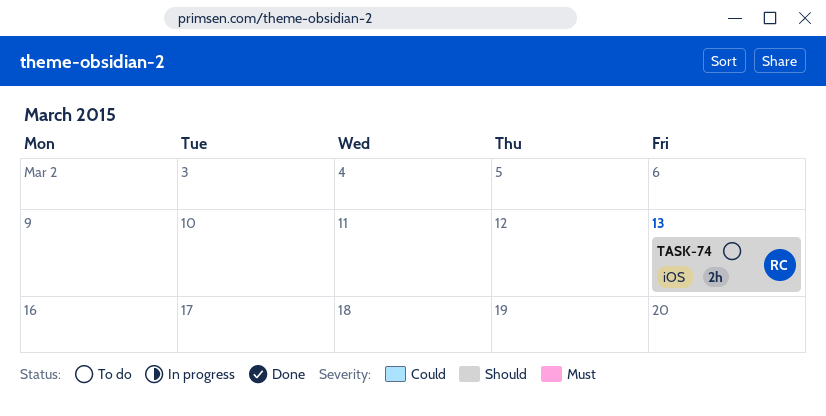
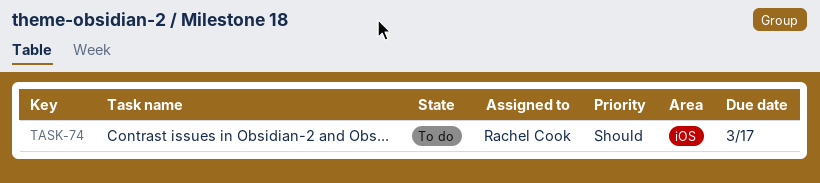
TASK-74, due: Mar 13 -> Mar 17

